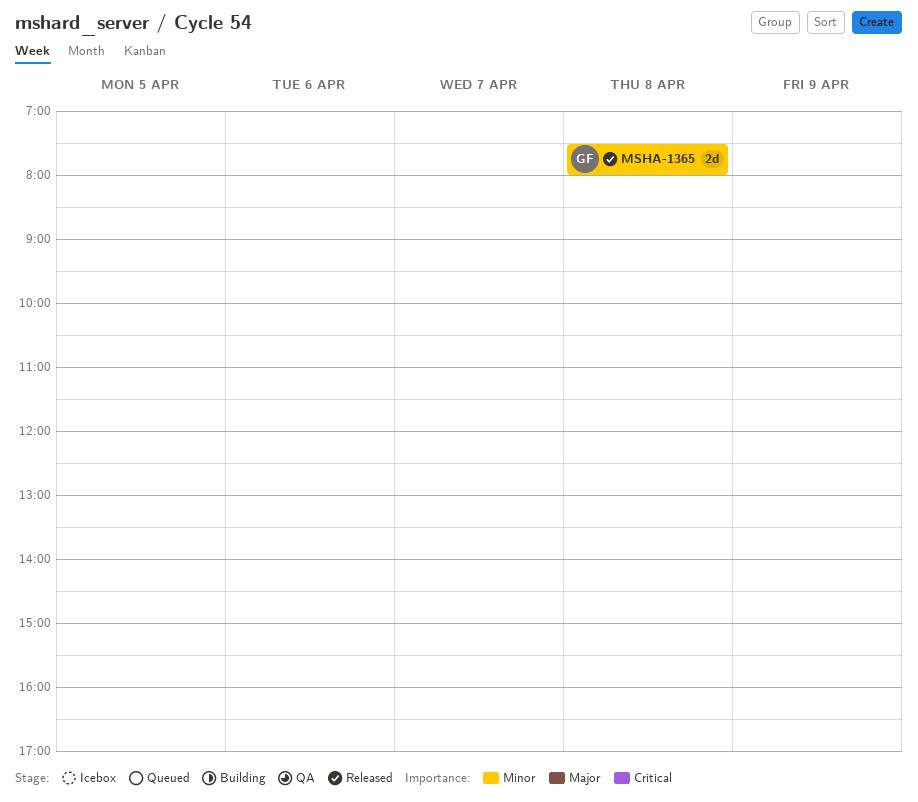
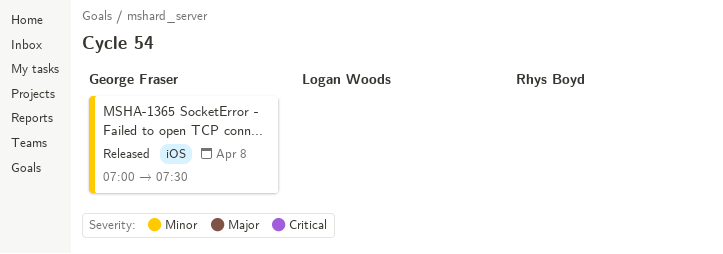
MSHA-1365, begins: 07:30 -> 07:00
MSHA-1365, ends: 08:00 -> 07:30

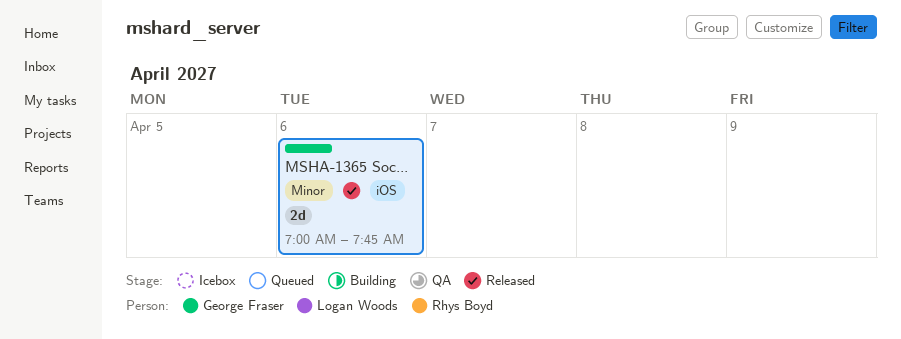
MSHA-1365, day: Apr 8 -> Apr 6
MSHA-1365, ends: 07:30 -> 07:45

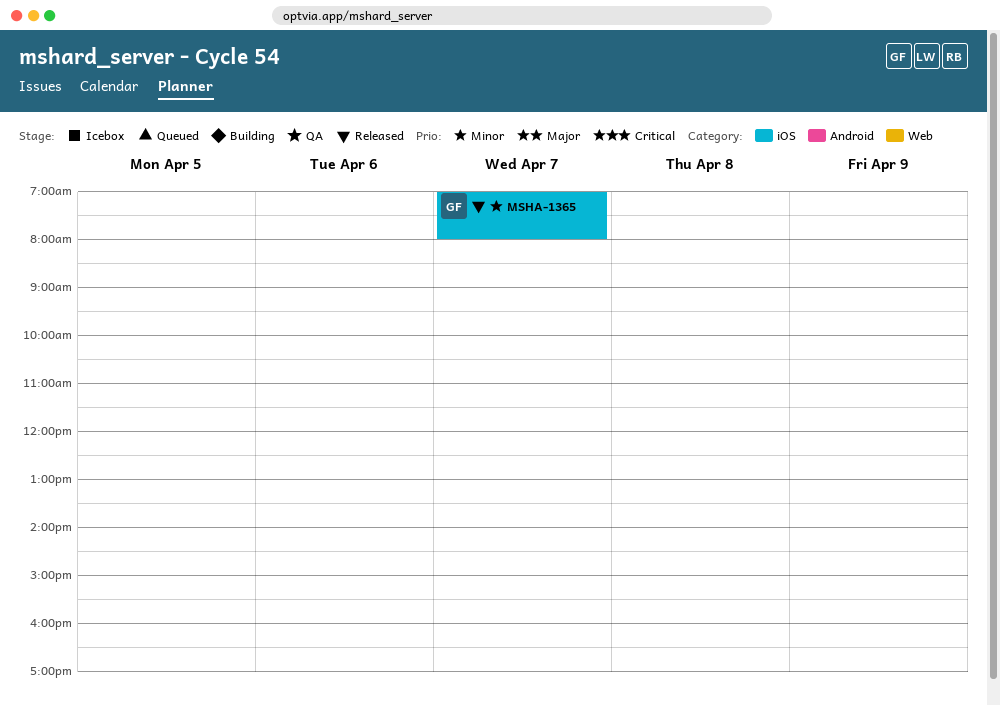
MSHA-1365, day: Apr 6 -> Apr 7
MSHA-1365, ends: 07:45 -> 08:00

